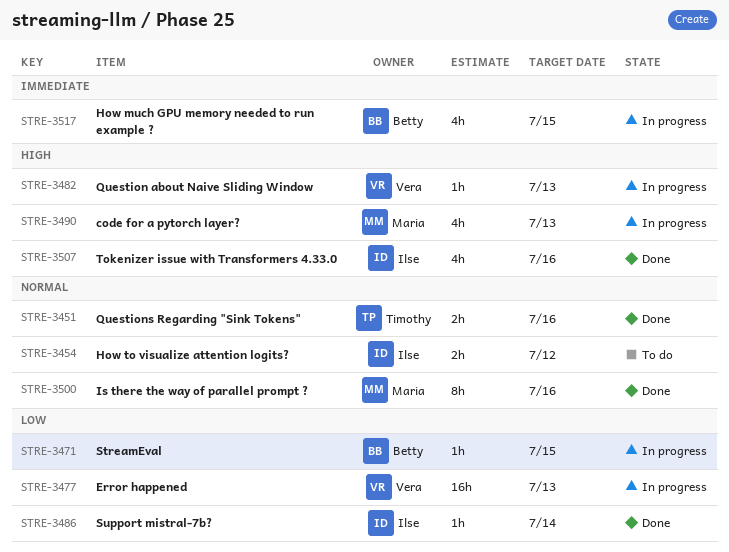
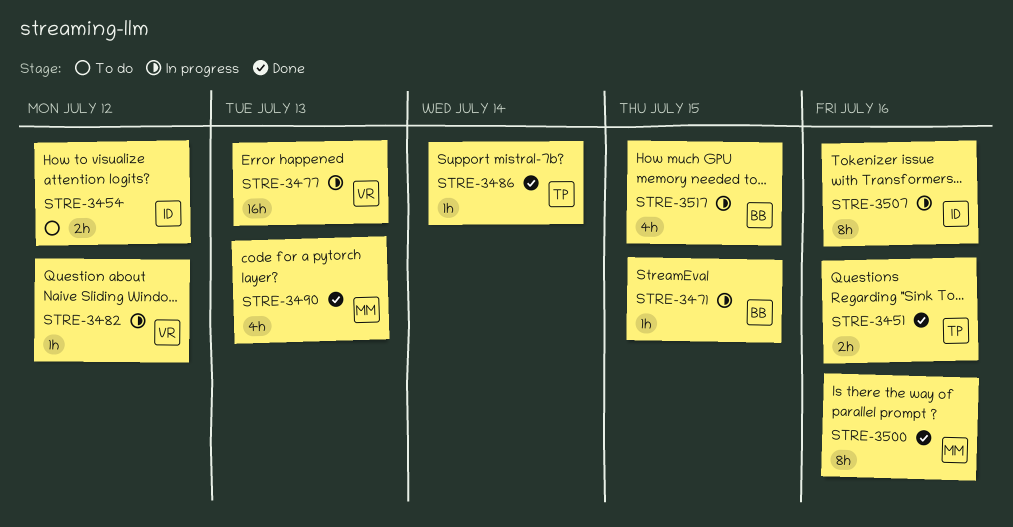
STRE-3482, due: Jul 13 -> Jul 12
STRE-3486, owner: Ilse -> Timothy
STRE-3490, status: In progress -> Done
STRE-3507, status: Done -> In progress
STRE-3507, estimate: 4h -> 8h

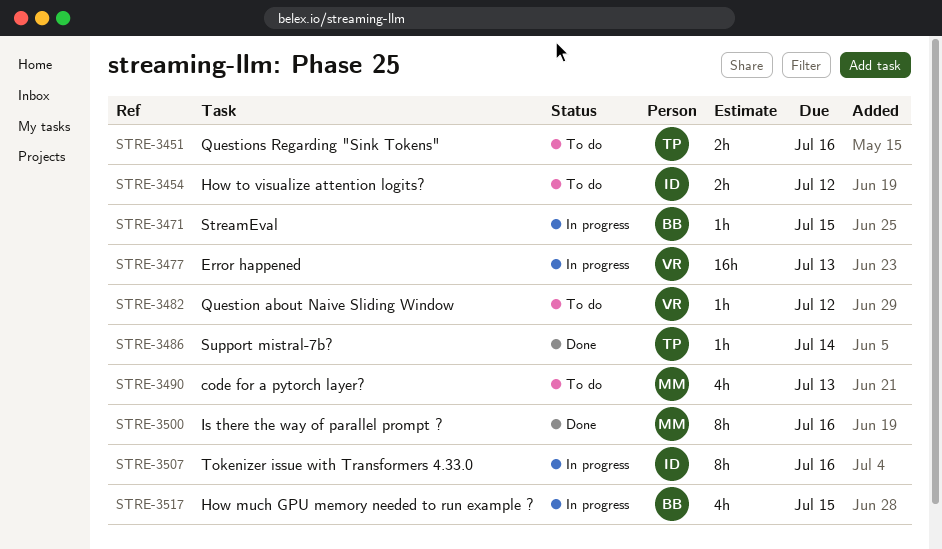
STRE-3451, status: Done -> To do
STRE-3482, status: In progress -> To do
STRE-3490, status: Done -> To do

